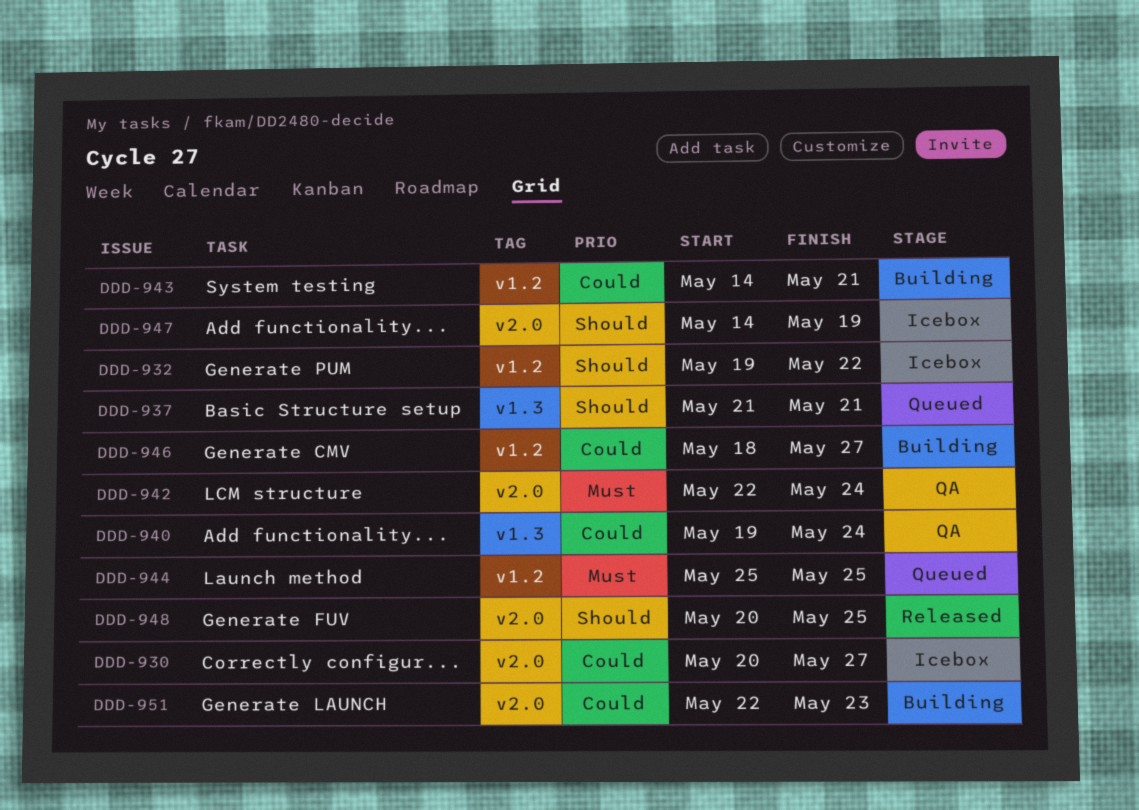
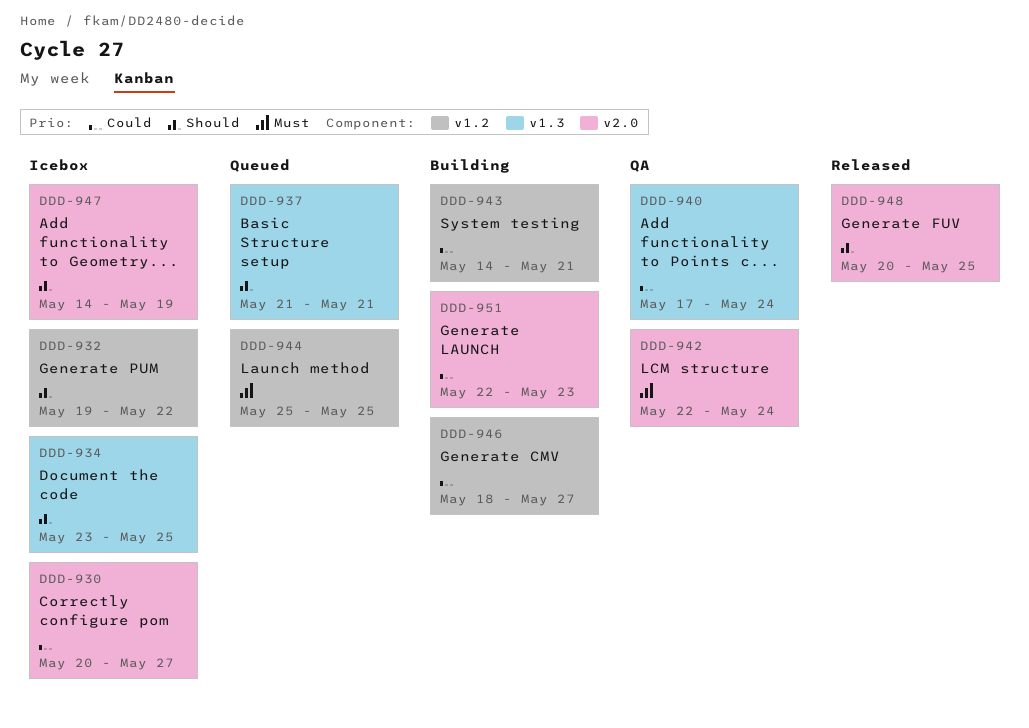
DDD-934: none -> present
DDD-940, start: May 19 -> May 17

